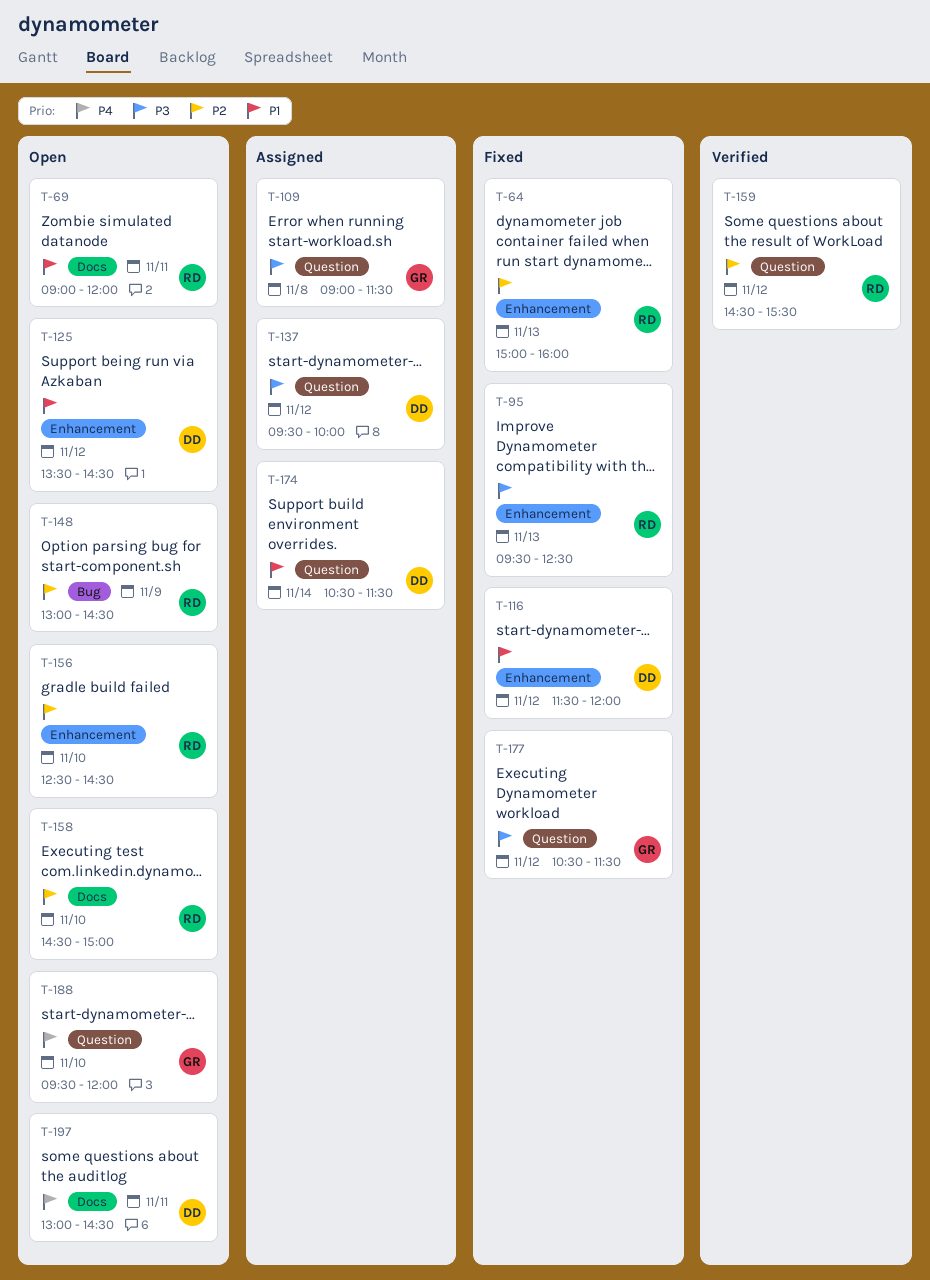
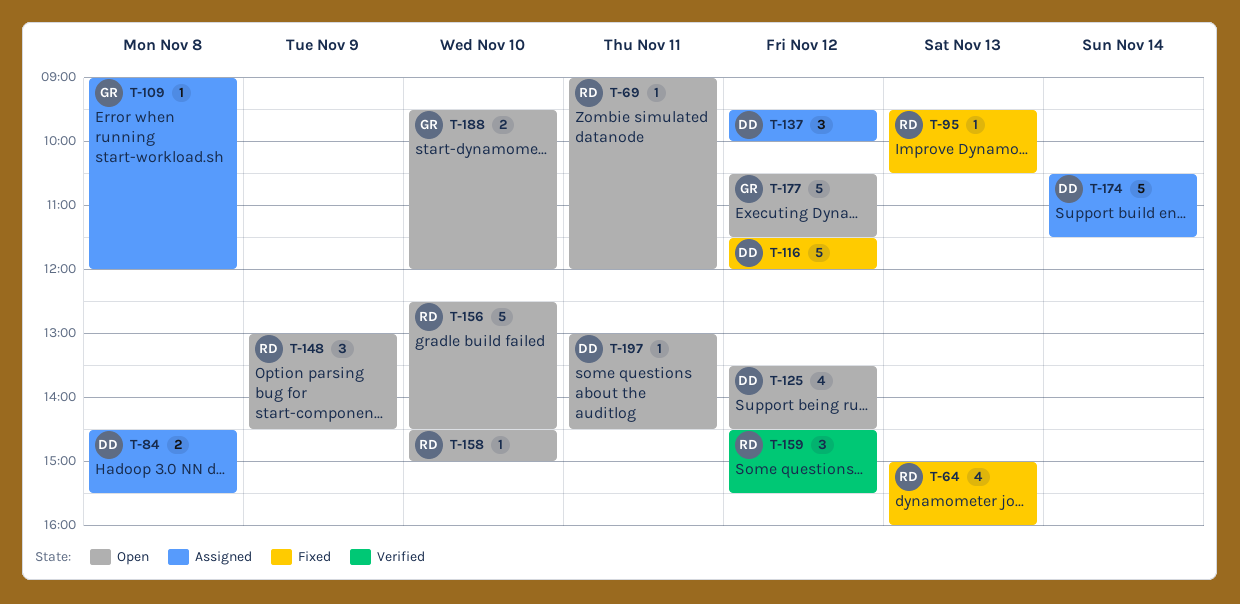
T-84: none -> present
T-95, ends: 12:30 -> 10:30
T-109, ends: 11:30 -> 12:00
T-177, status: Fixed -> Open

